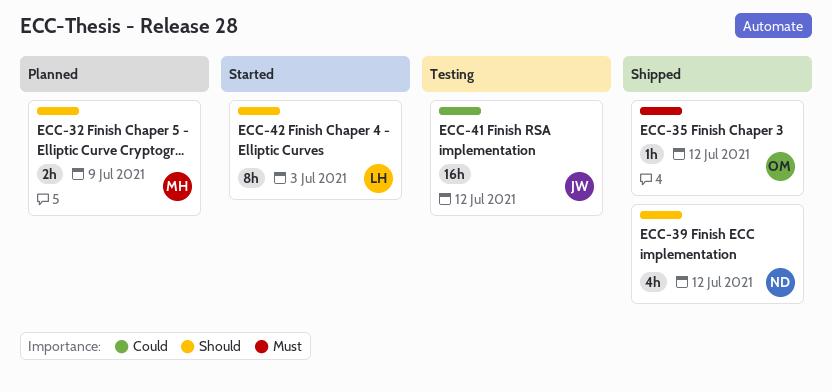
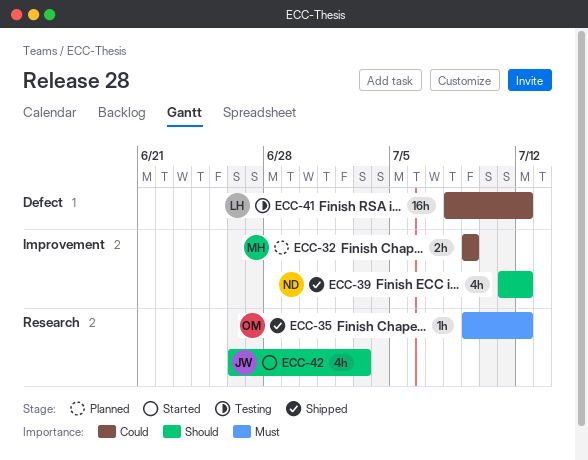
ECC-32, priority: Should -> Could
ECC-41, owner: JW -> LH
ECC-42, owner: LH -> JW
ECC-42, estimate: 8h -> 4h

